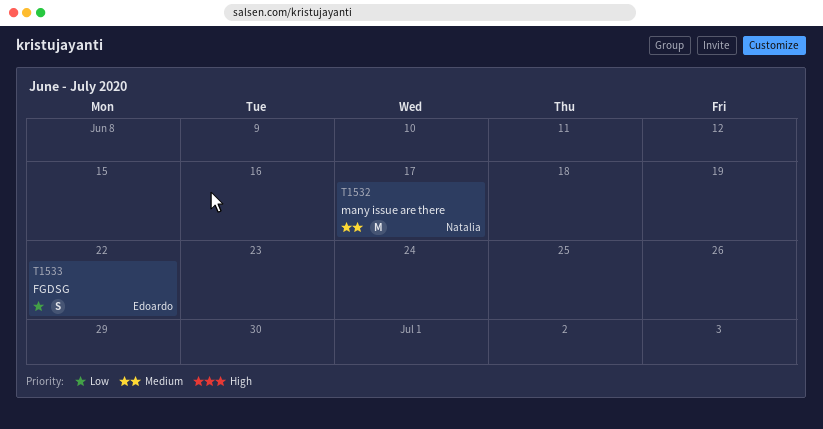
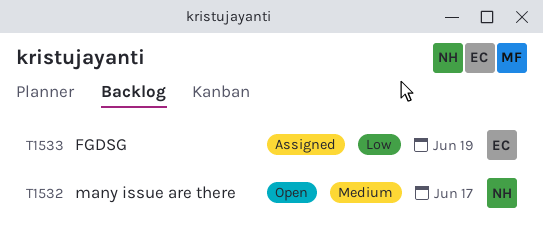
T1533, due: Jun 22 -> Jun 19

